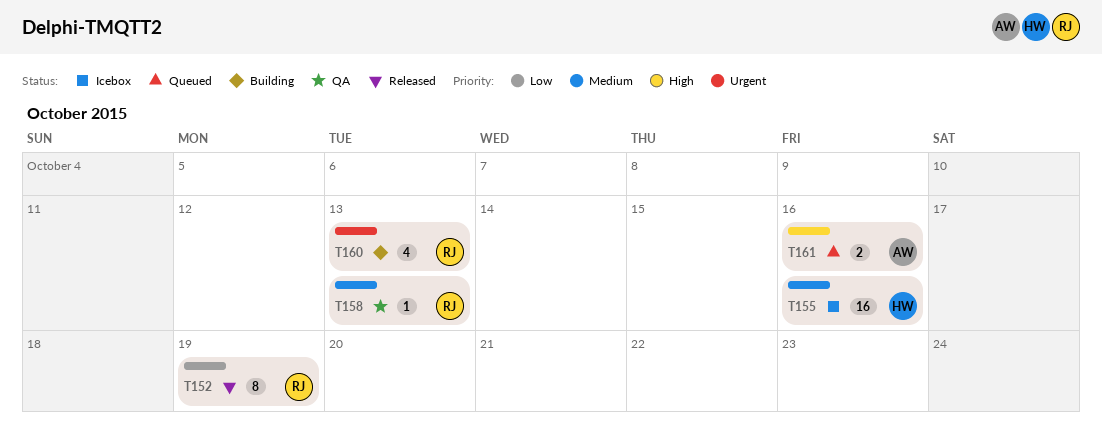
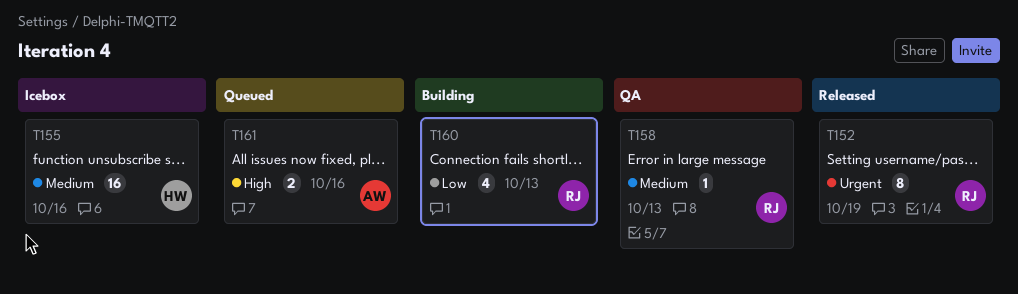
T152, priority: Low -> Urgent
T160, priority: Urgent -> Low

